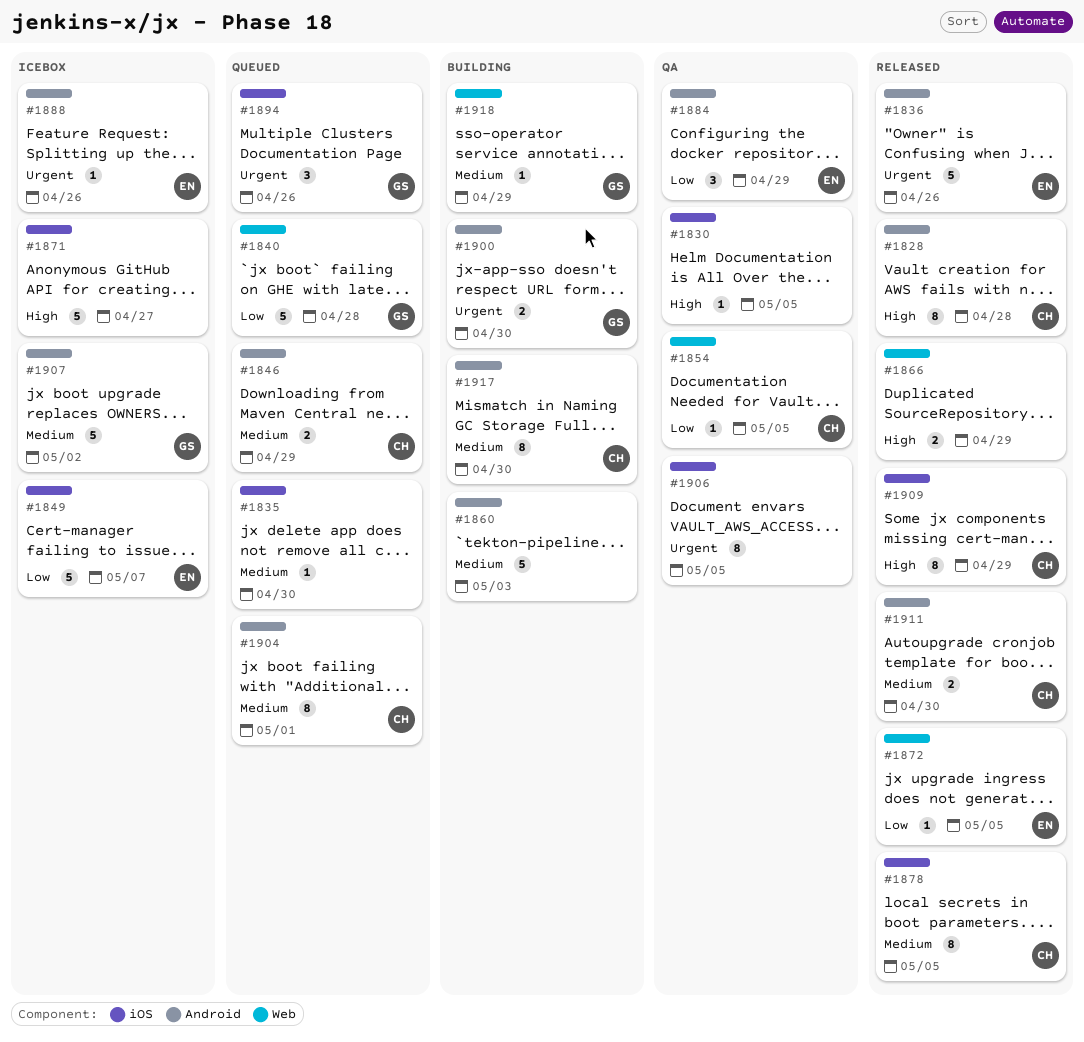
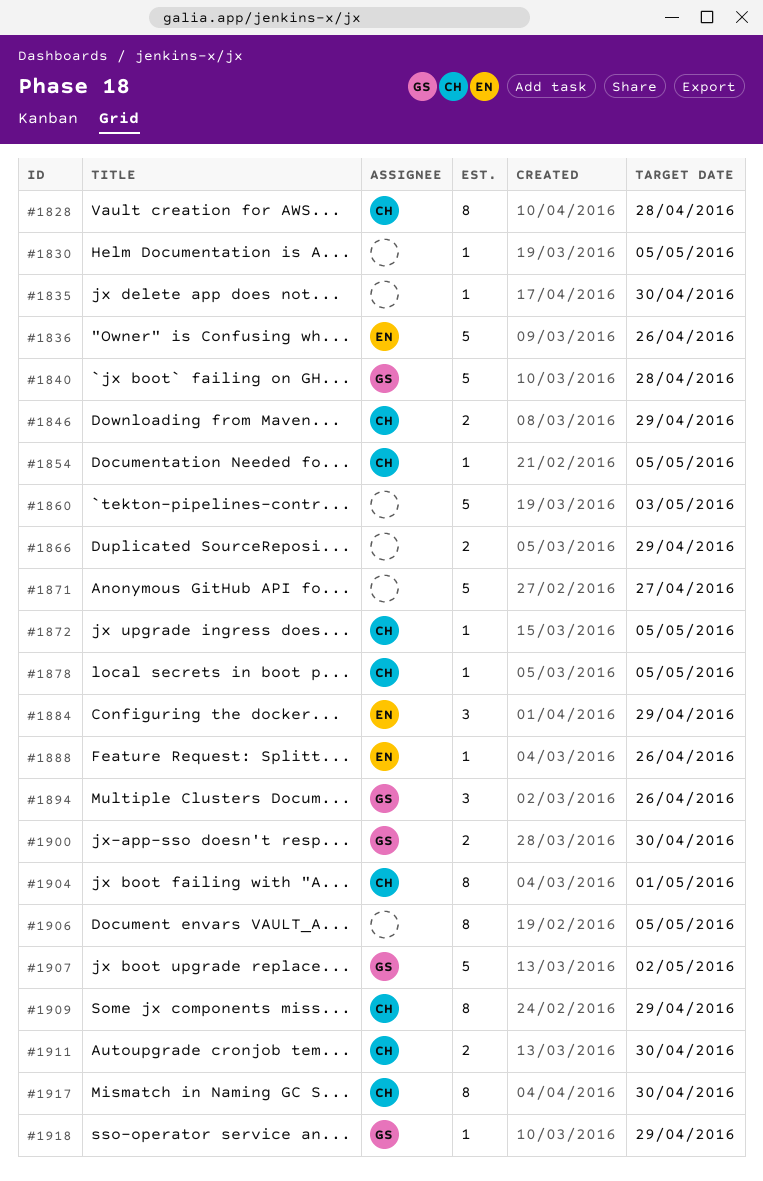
#1849: present -> none
#1872, owner: EN -> CH
#1878, estimate: 8 -> 1

